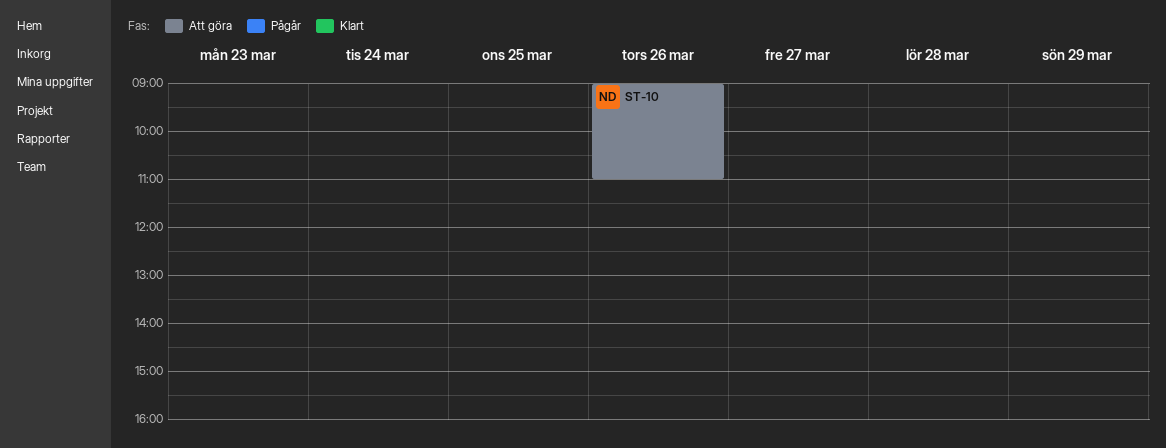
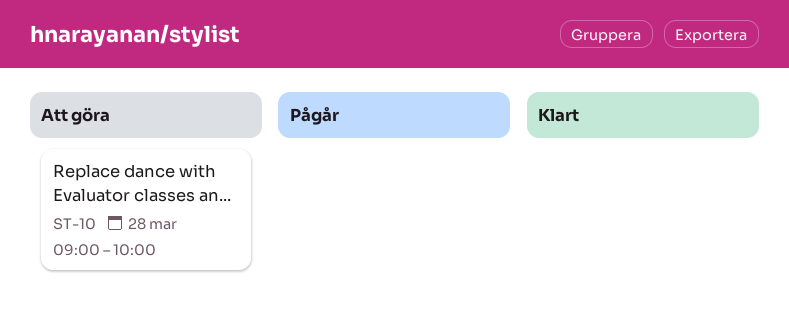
ST-10, day: Mar 26 -> Mar 28
ST-10, ends: 11:00 -> 10:00

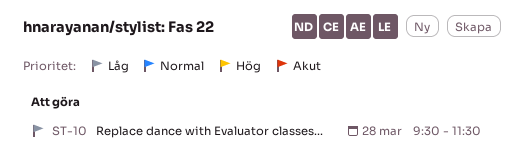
ST-10, begins: 09:00 -> 09:30
ST-10, ends: 10:00 -> 11:30

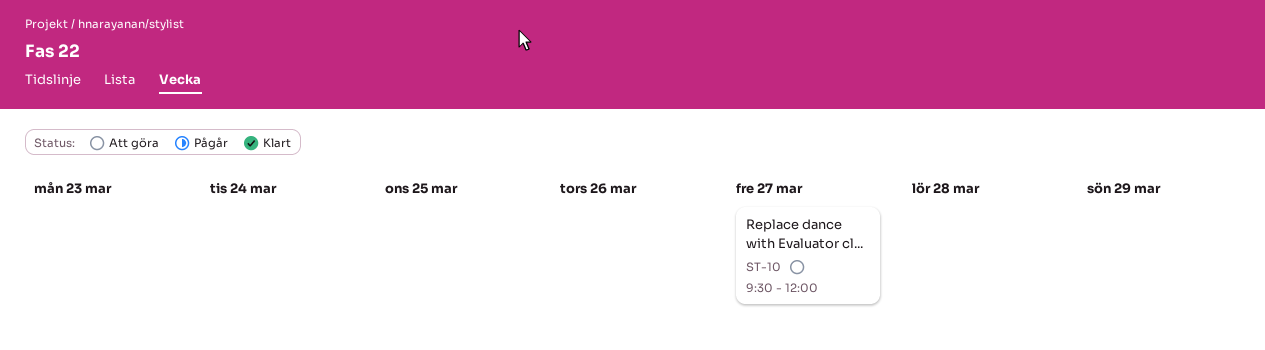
ST-10, day: Mar 28 -> Mar 27
ST-10, ends: 11:30 -> 12:00

